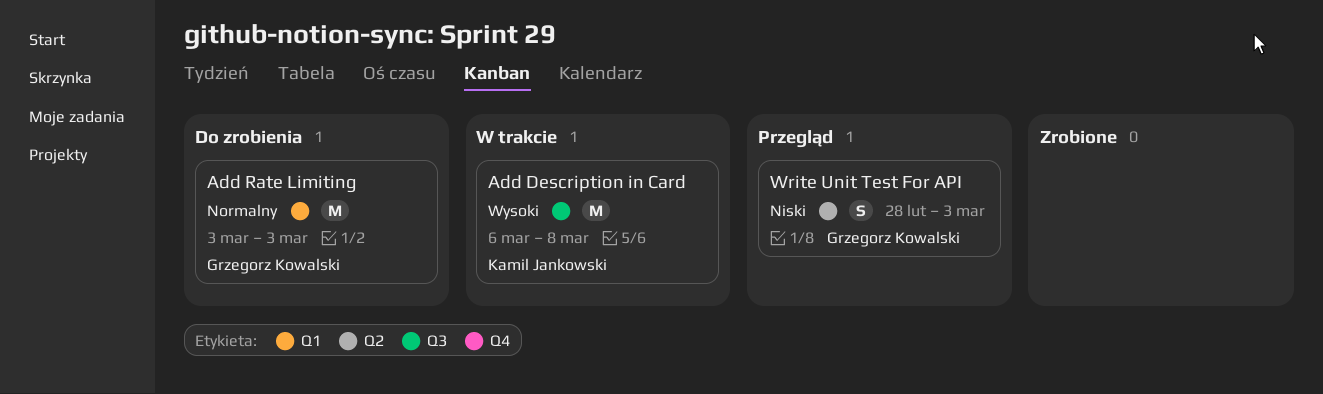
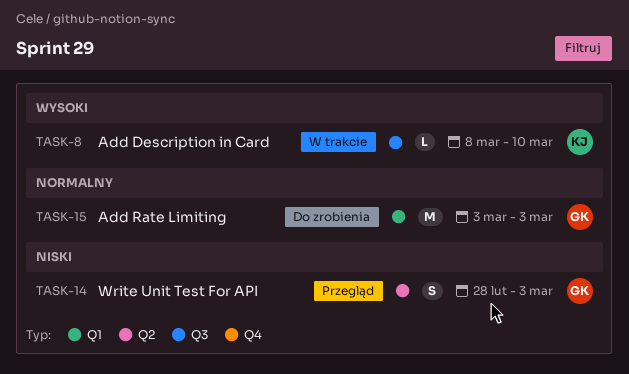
Add Description in Card, estimate: M -> L
Add Description in Card, start: Mar 6 -> Mar 8
Add Description in Card, due: Mar 8 -> Mar 10

